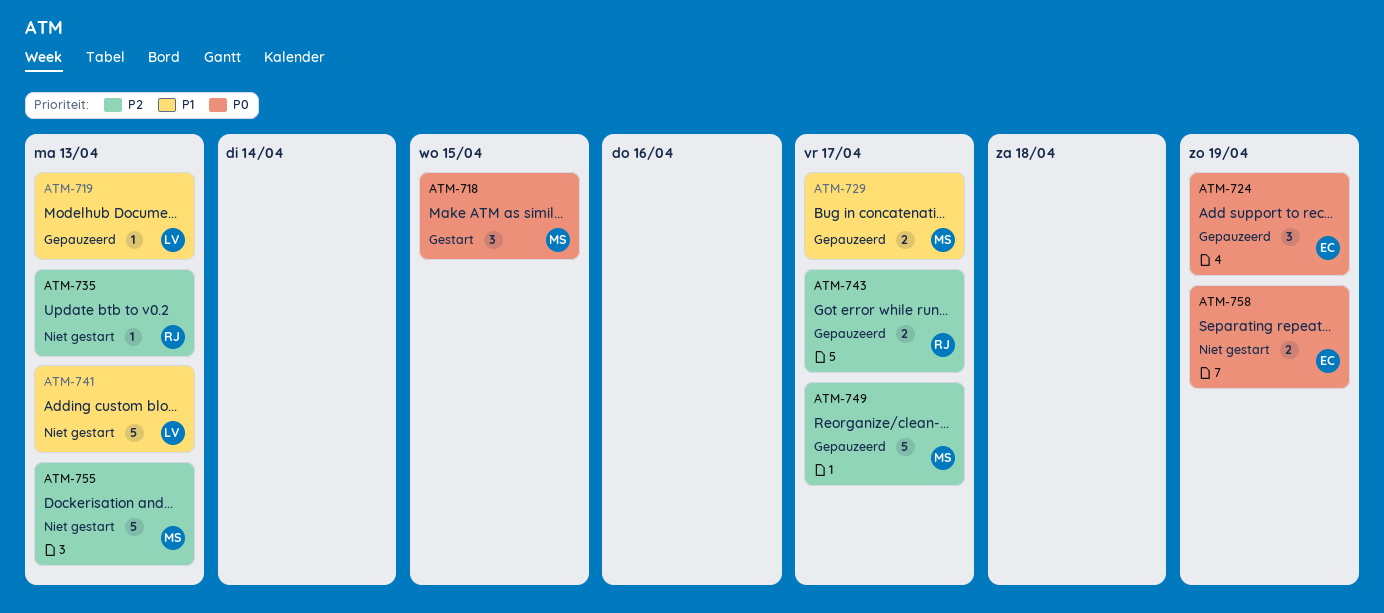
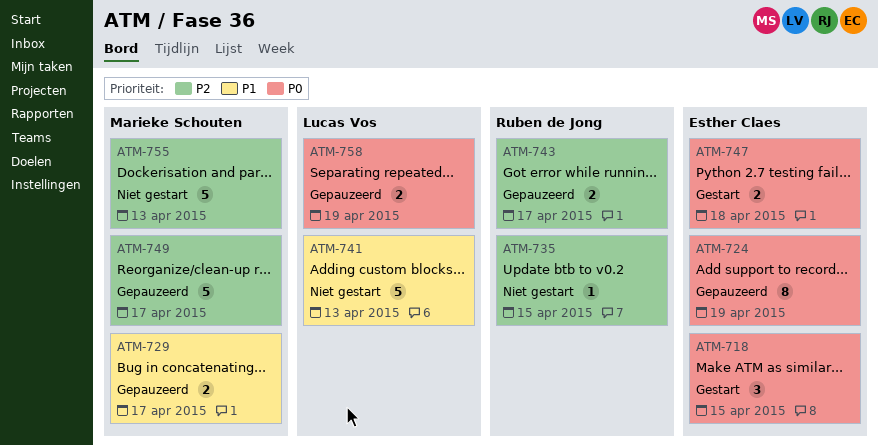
ATM-718, owner: Marieke Schouten -> Esther Claes
ATM-719: present -> none
ATM-724, estimate: 3 -> 8
ATM-735, due: Apr 13 -> Apr 15
ATM-747: none -> present
ATM-758, status: Niet gestart -> Gepauzeerd
ATM-758, owner: Esther Claes -> Lucas Vos

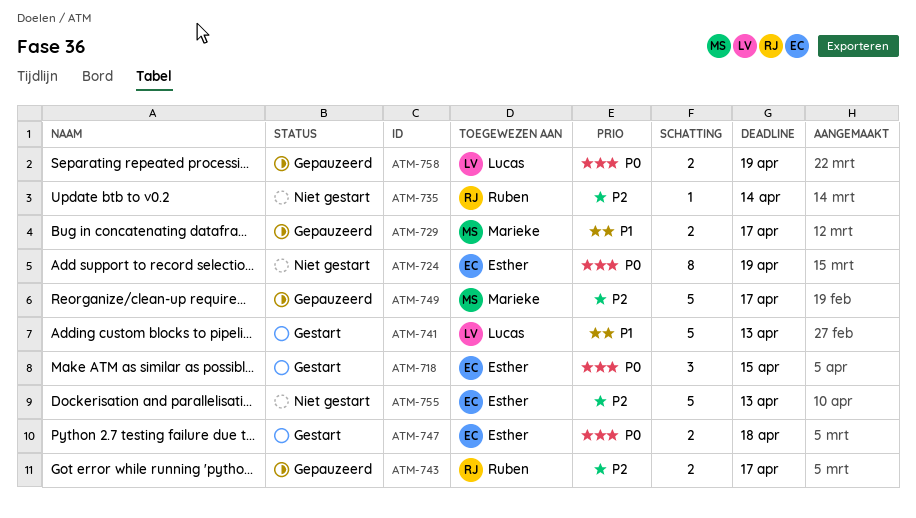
ATM-724, status: Gepauzeerd -> Niet gestart
ATM-735, due: Apr 15 -> Apr 14
ATM-741, status: Niet gestart -> Gestart
ATM-755, owner: Marieke Schouten -> Esther Claes

